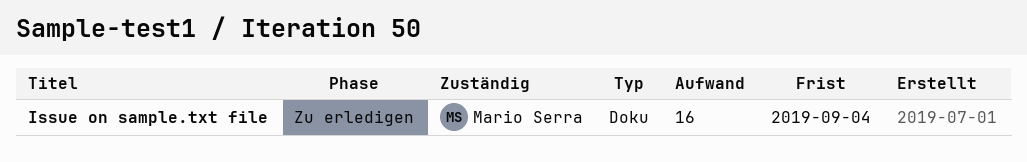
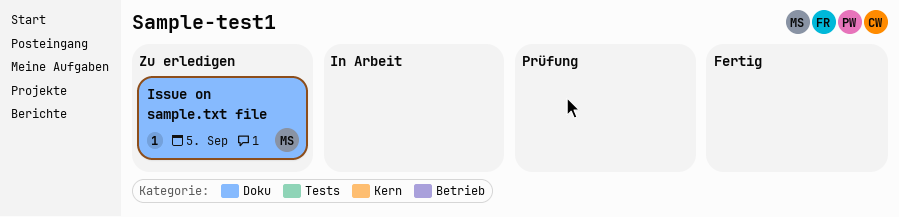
Issue on sample.txt file, estimate: 16 -> 1
Issue on sample.txt file, due: Sep 4 -> Sep 5

